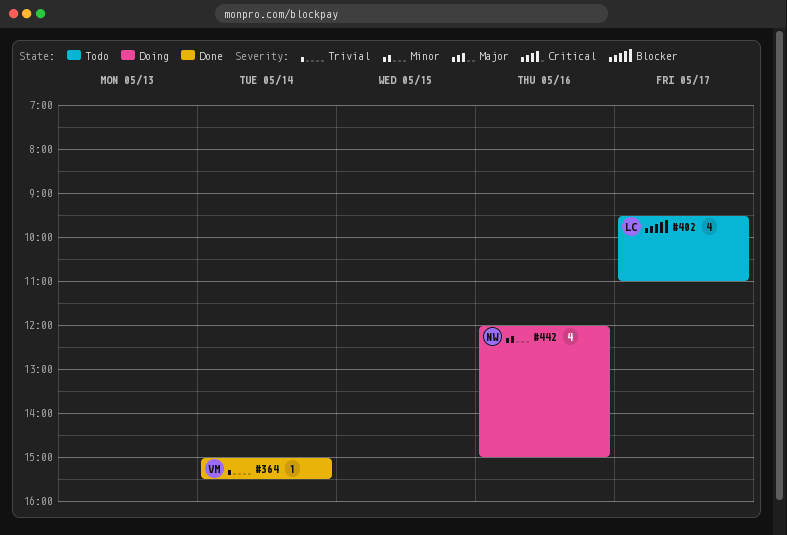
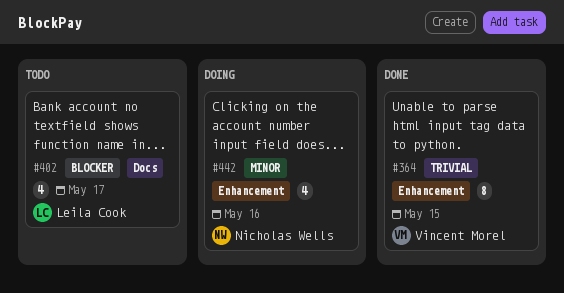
#364, estimate: 1 -> 8
#364, day: May 14 -> May 15

